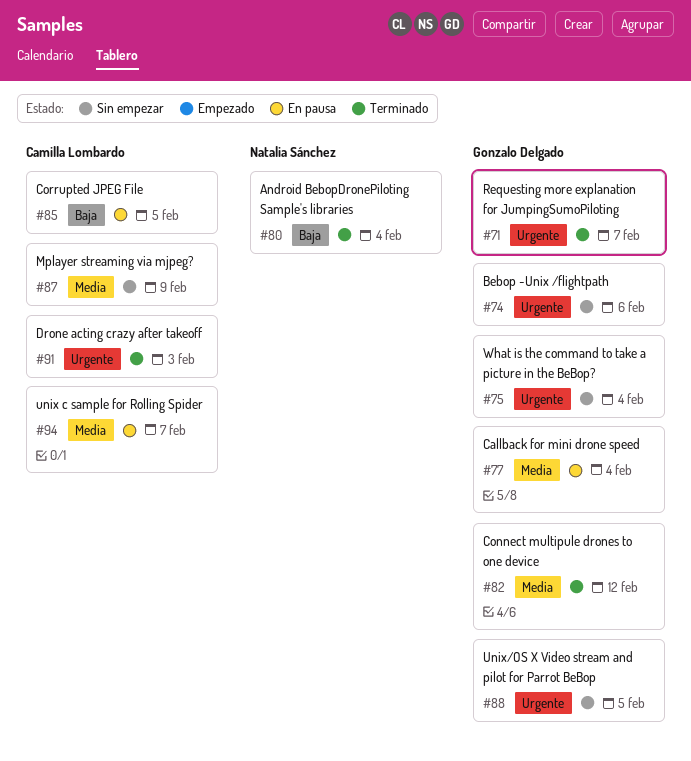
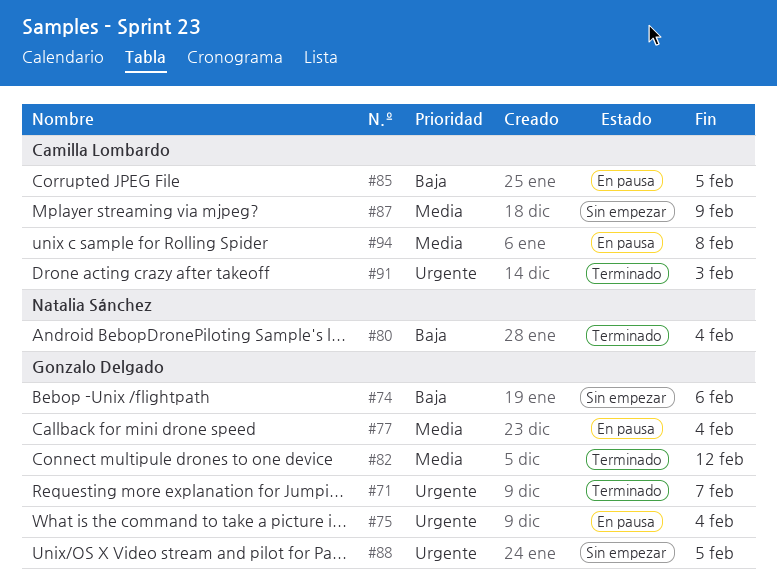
#74, priority: Urgente -> Baja
#75, status: Sin empezar -> En pausa
#94, due: Feb 7 -> Feb 8

